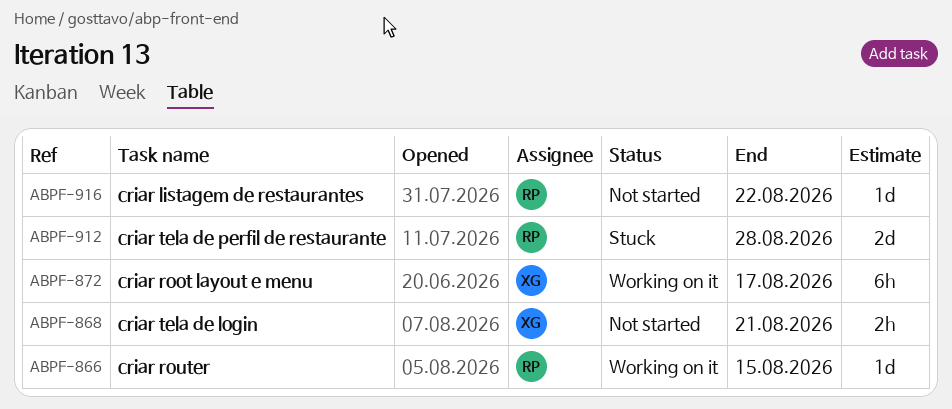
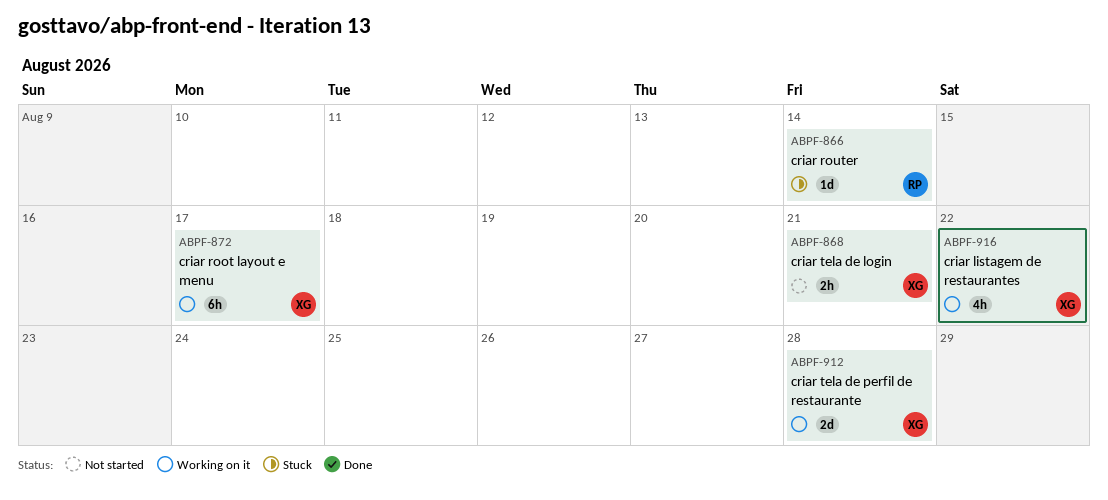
ABPF-866, status: Working on it -> Stuck
ABPF-866, due: Aug 15 -> Aug 14
ABPF-912, status: Stuck -> Working on it
ABPF-912, owner: RP -> XG
ABPF-916, status: Not started -> Working on it
ABPF-916, owner: RP -> XG
ABPF-916, estimate: 1d -> 4h

